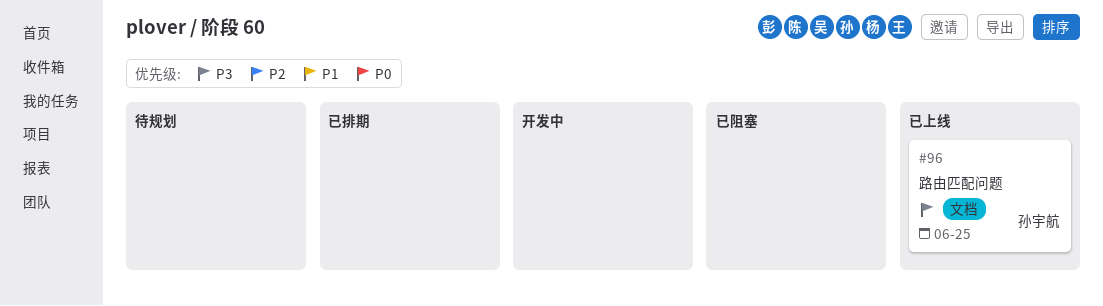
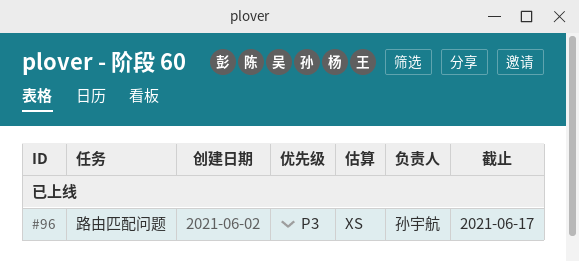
#96, due: Jun 25 -> Jun 17

